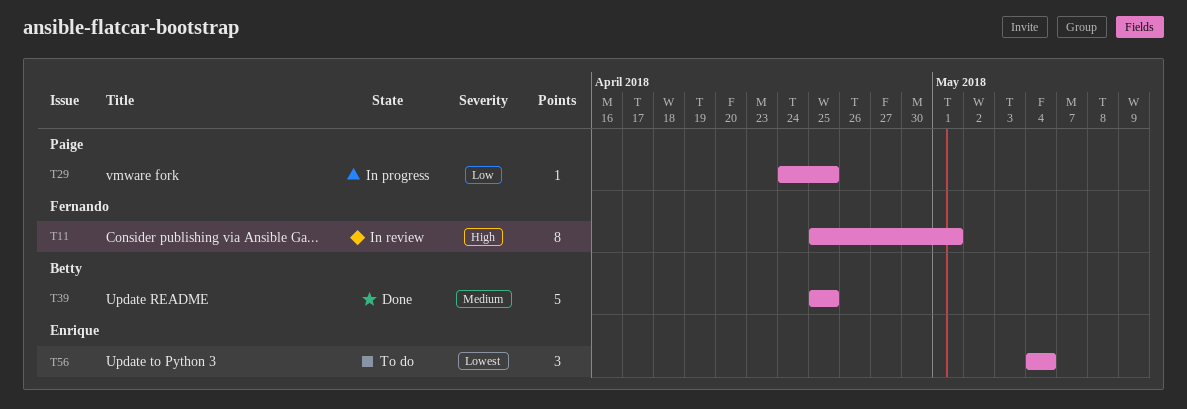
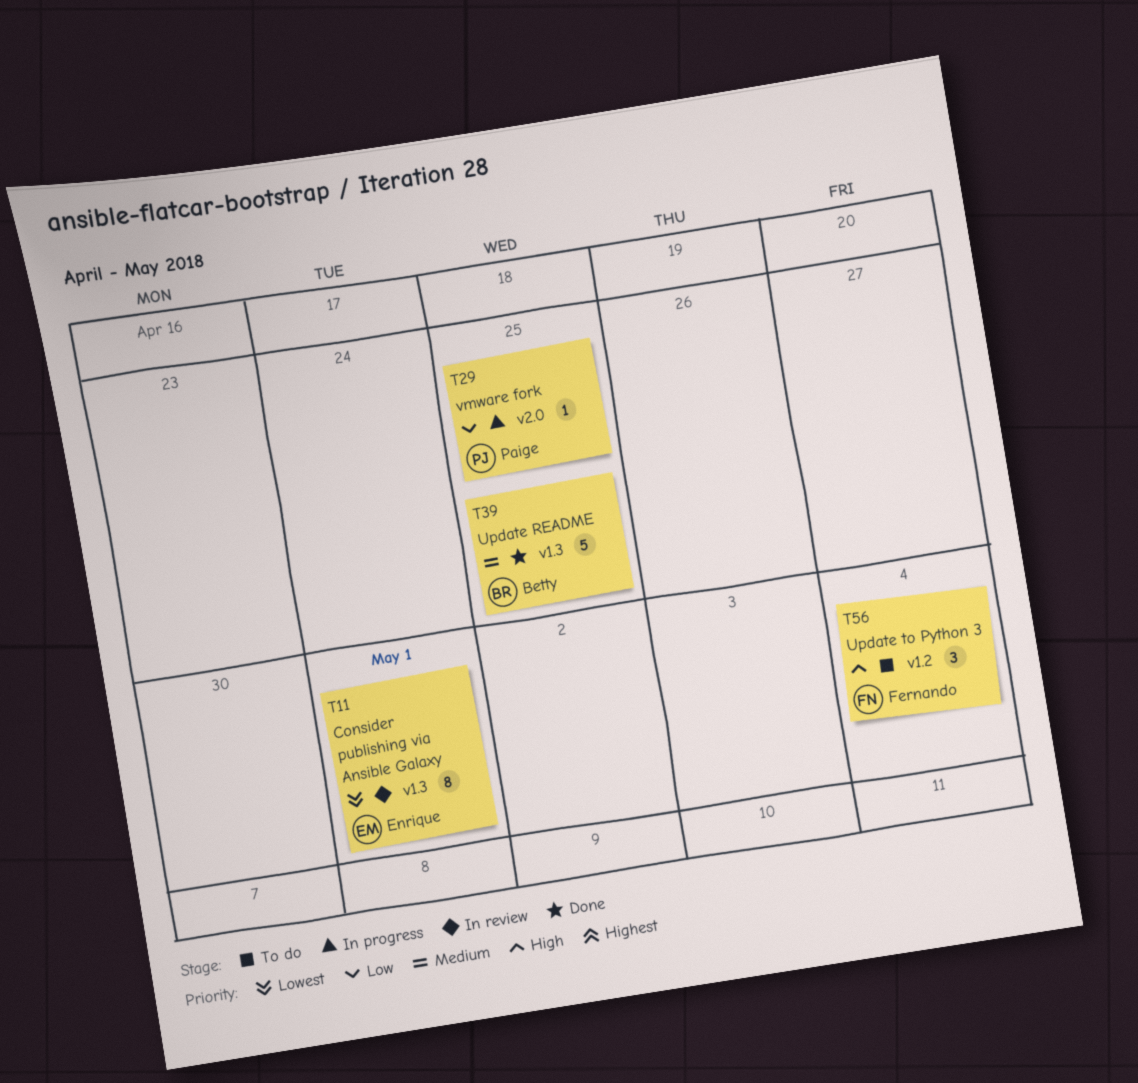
T11, owner: Fernando -> Enrique
T11, priority: High -> Lowest
T56, owner: Enrique -> Fernando
T56, priority: Lowest -> High

